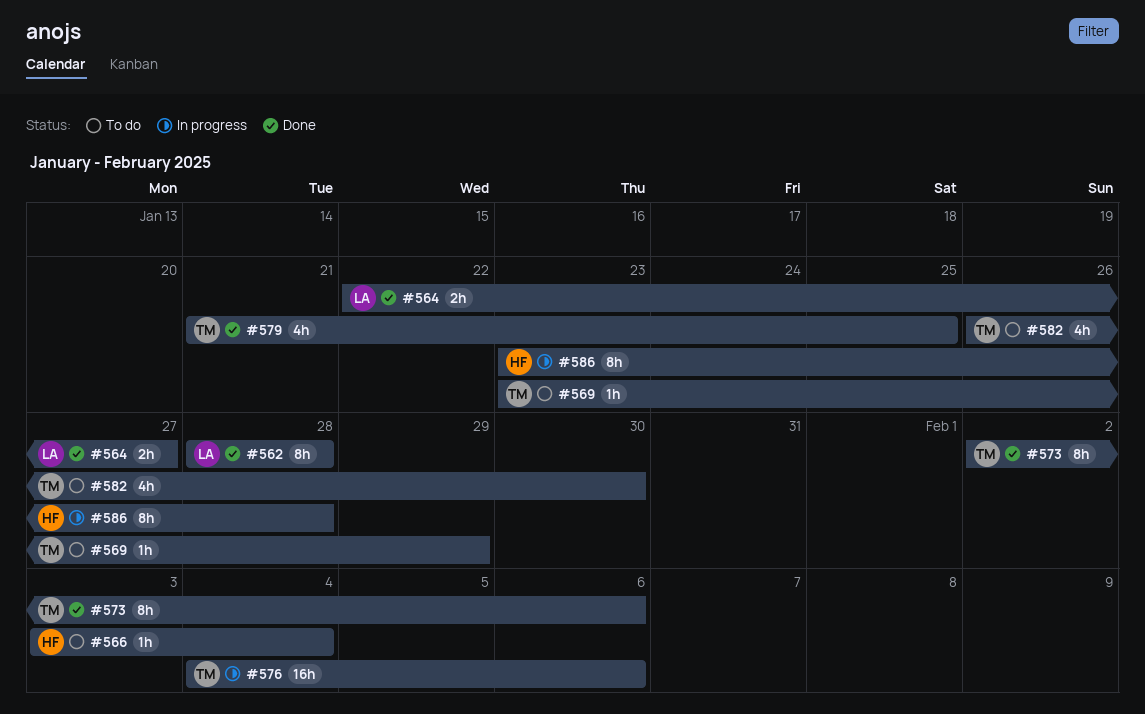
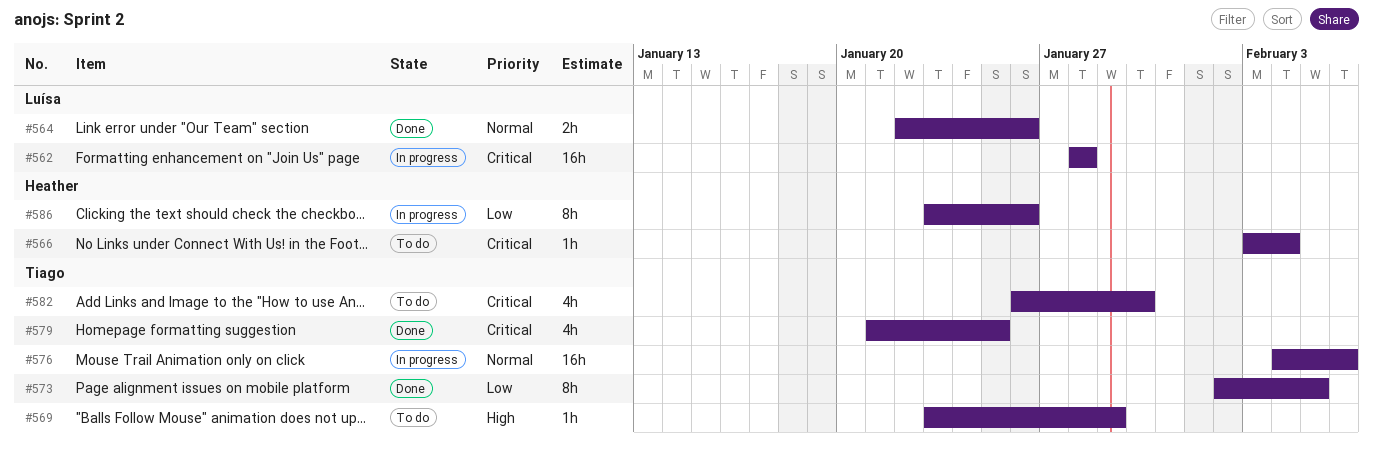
#562, status: Done -> In progress
#562, estimate: 8h -> 16h
#564, due: Jan 27 -> Jan 26
#573, due: Feb 6 -> Feb 5
#586, due: Jan 28 -> Jan 26

